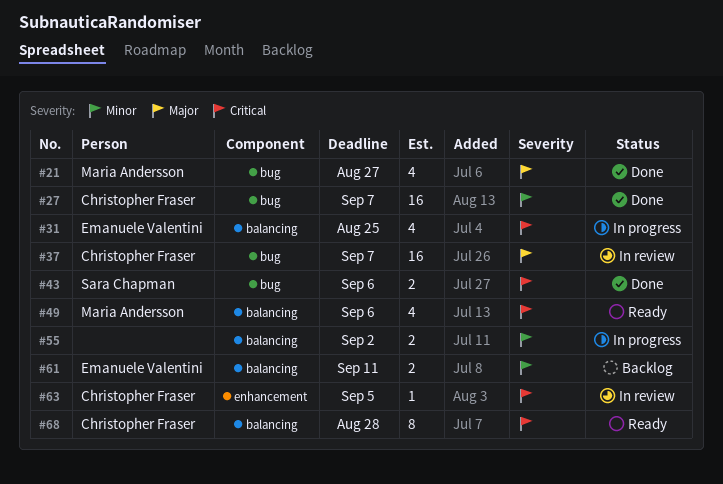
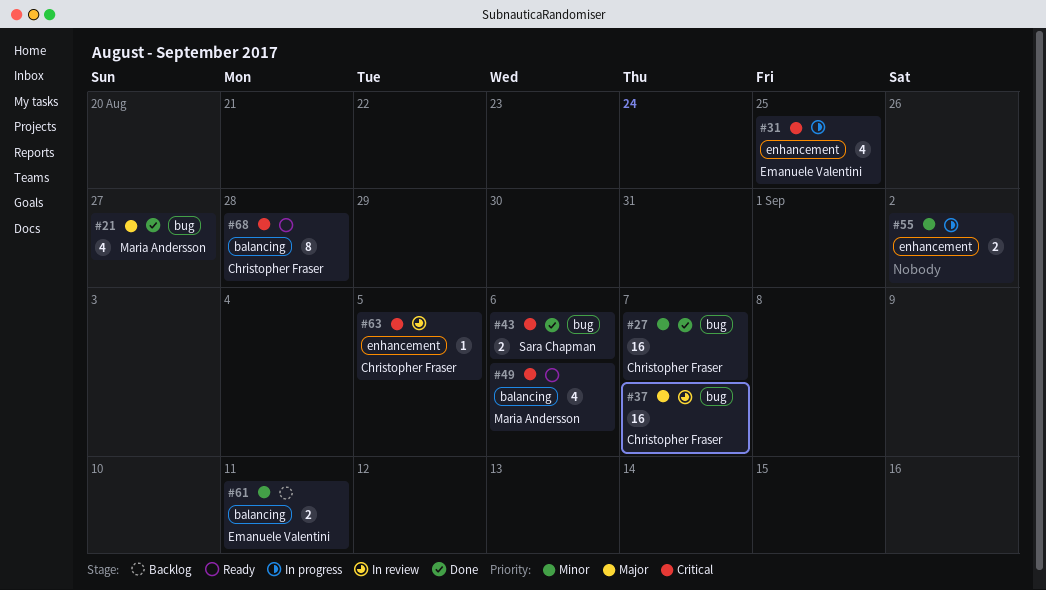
#31, label: balancing -> enhancement
#55, label: balancing -> enhancement

